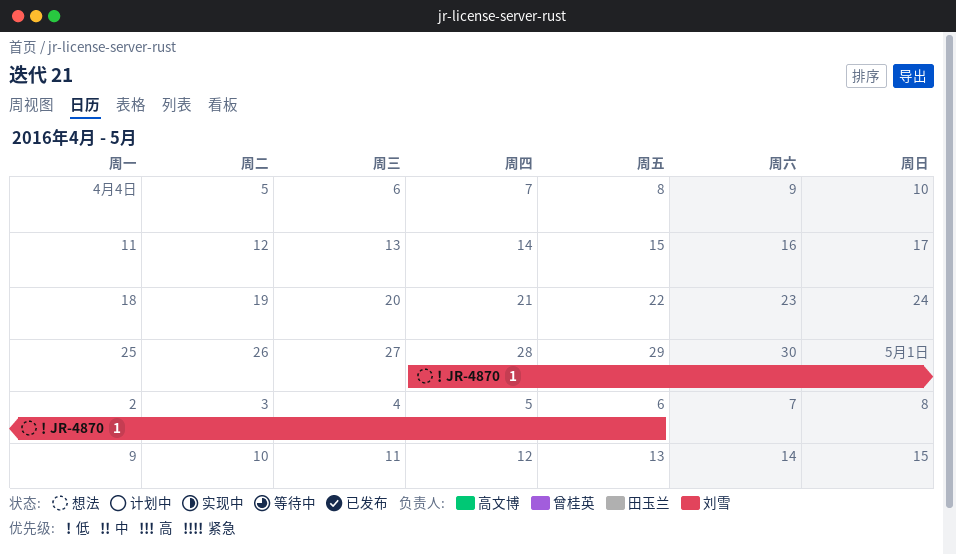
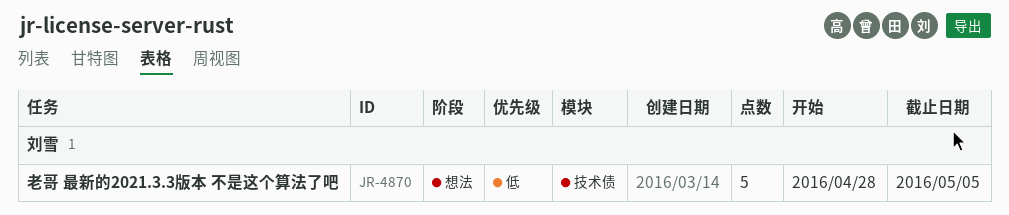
JR-4870, estimate: 1 -> 5
JR-4870, due: May 6 -> May 5

